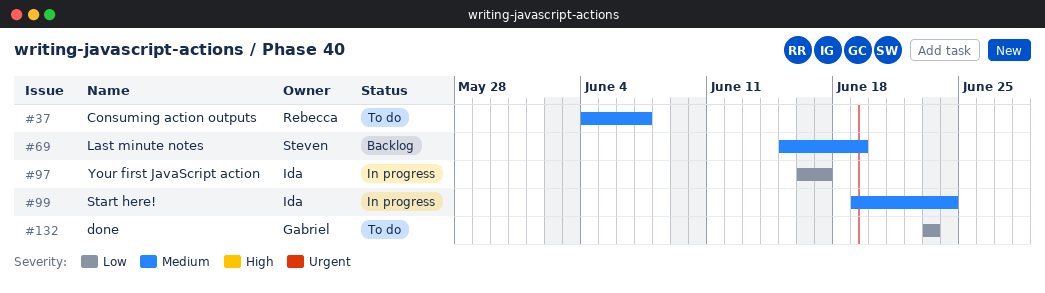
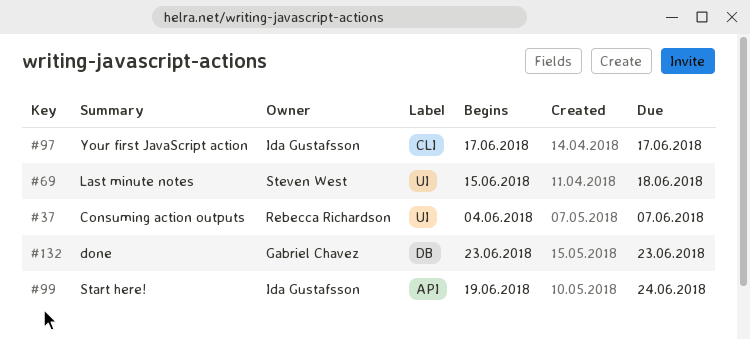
#69, due: Jun 19 -> Jun 18
#97, start: Jun 16 -> Jun 17

